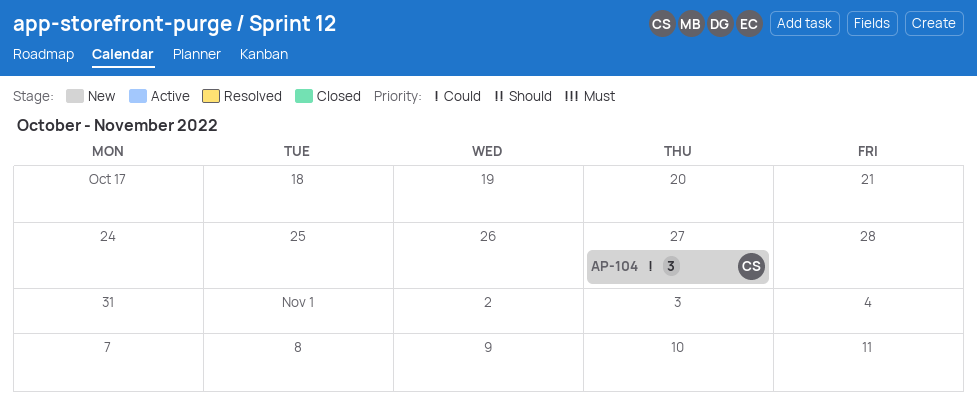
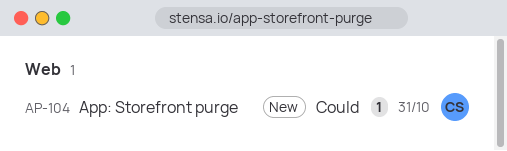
AP-104, estimate: 3 -> 1
AP-104, due: Oct 27 -> Oct 31

